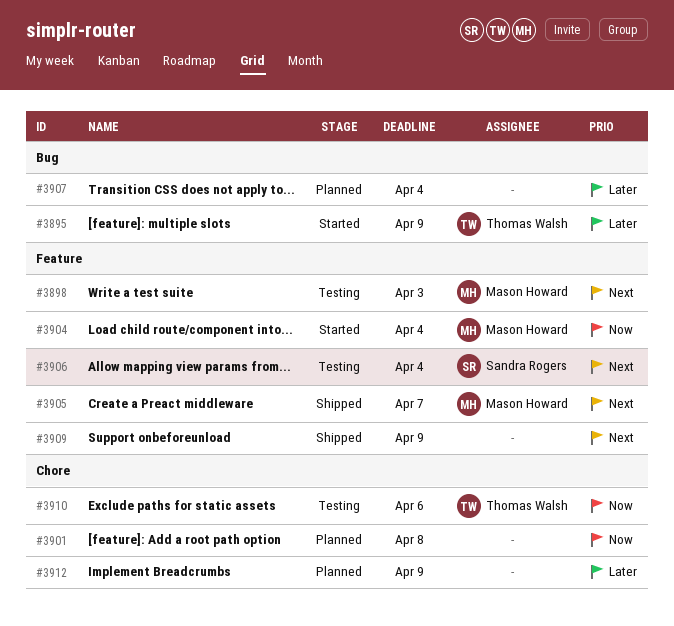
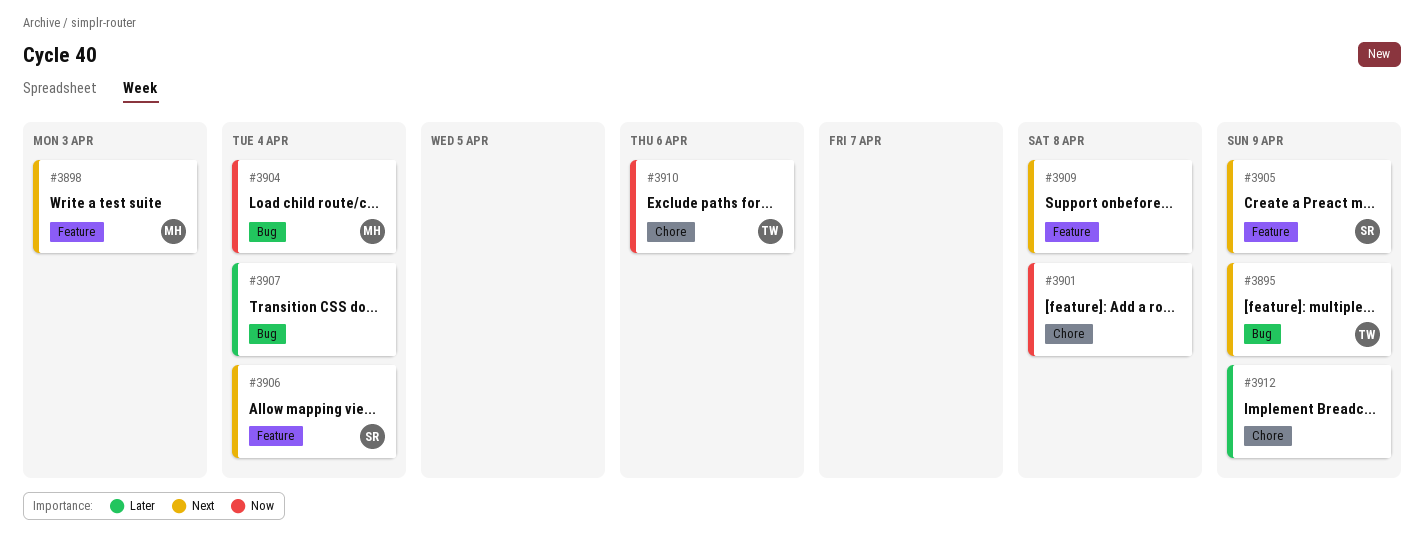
#3895, priority: Later -> Next
#3904, label: Feature -> Bug
#3905, owner: Mason Howard -> Sandra Rogers
#3905, due: Apr 7 -> Apr 9
#3909, due: Apr 9 -> Apr 8

